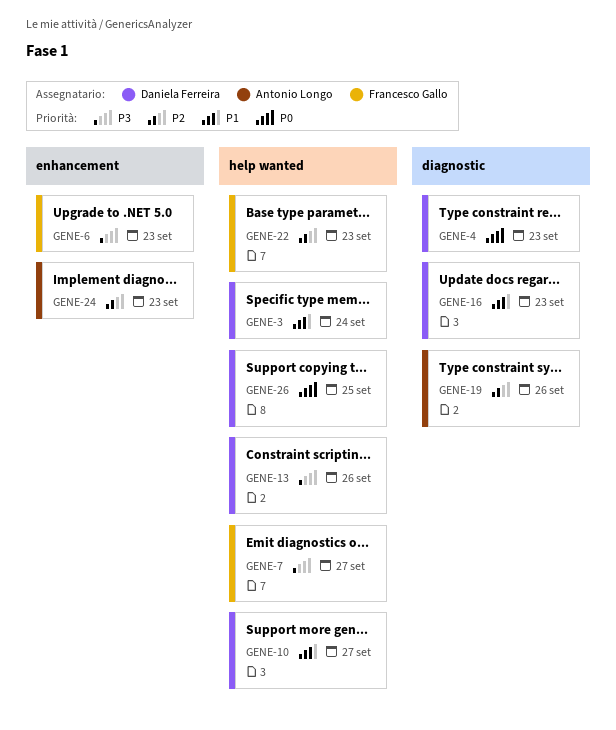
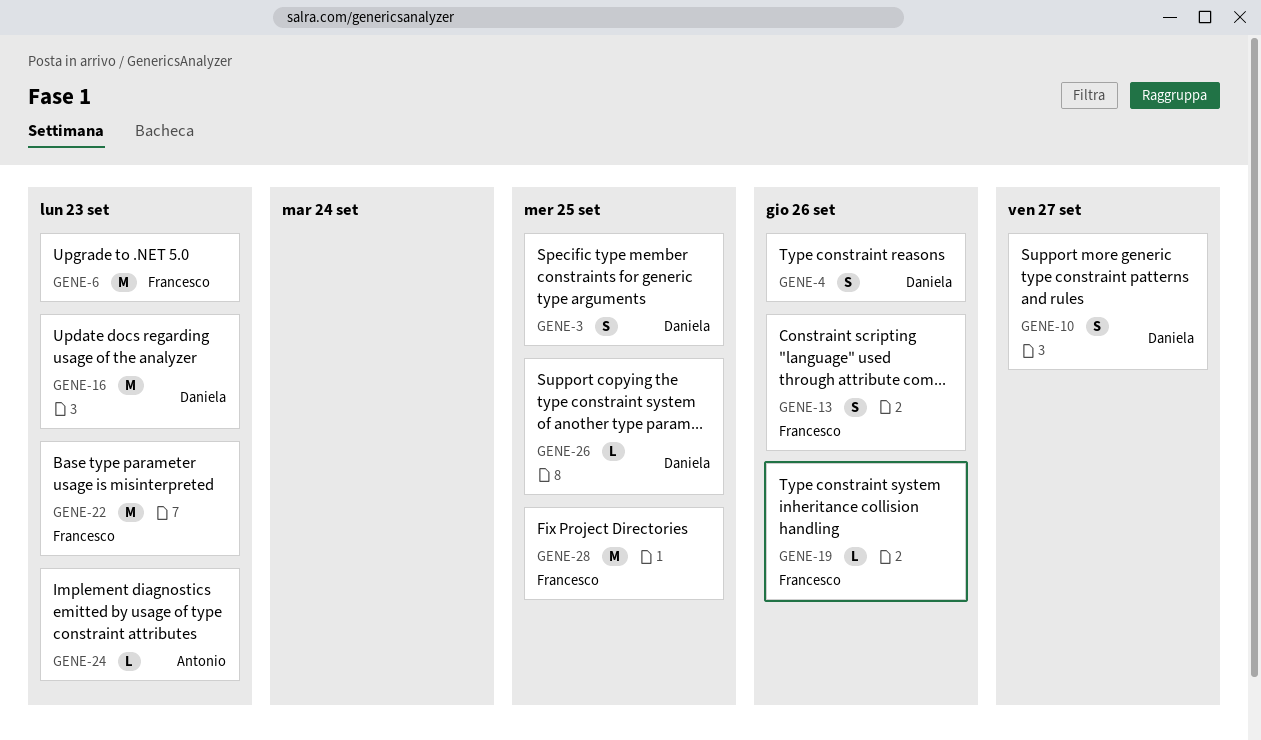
GENE-3, due: Sep 24 -> Sep 25
GENE-4, due: Sep 23 -> Sep 26
GENE-7: present -> none
GENE-13, owner: Daniela Ferreira -> Francesco Gallo
GENE-19, owner: Antonio Longo -> Francesco Gallo
GENE-28: none -> present

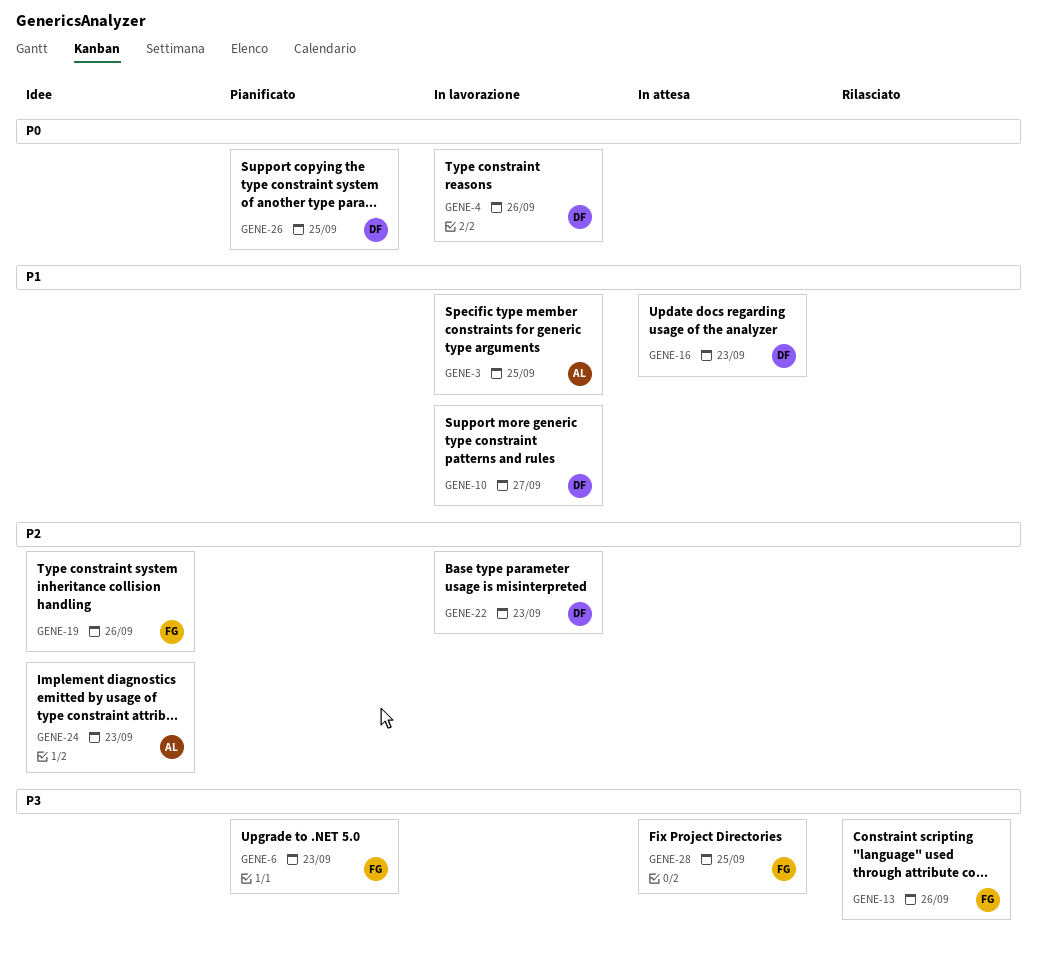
GENE-3, owner: Daniela -> Antonio
GENE-22, owner: Francesco -> Daniela

